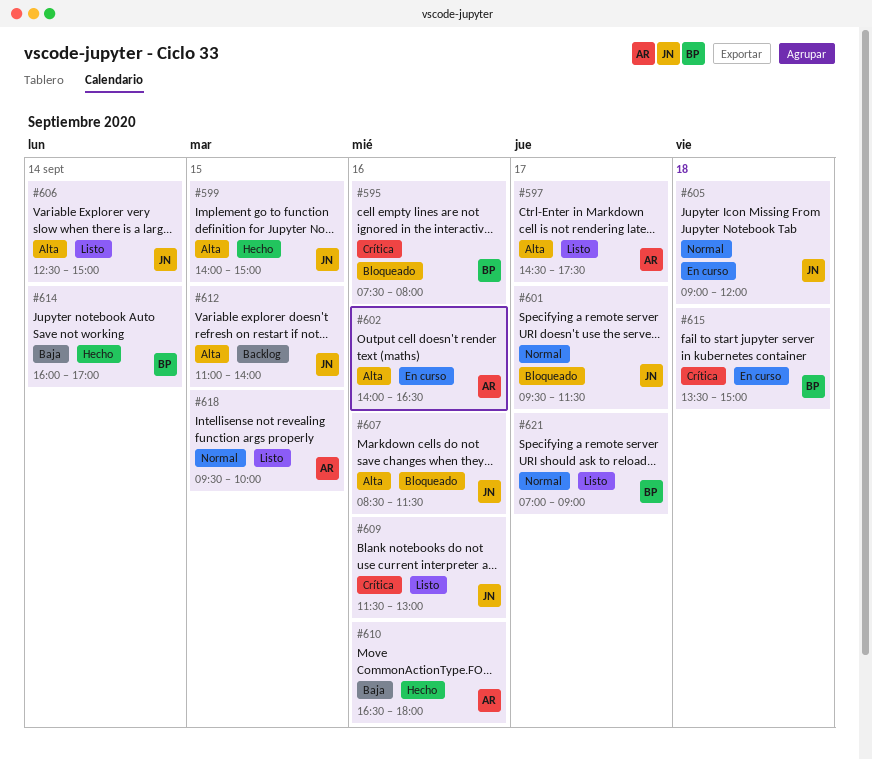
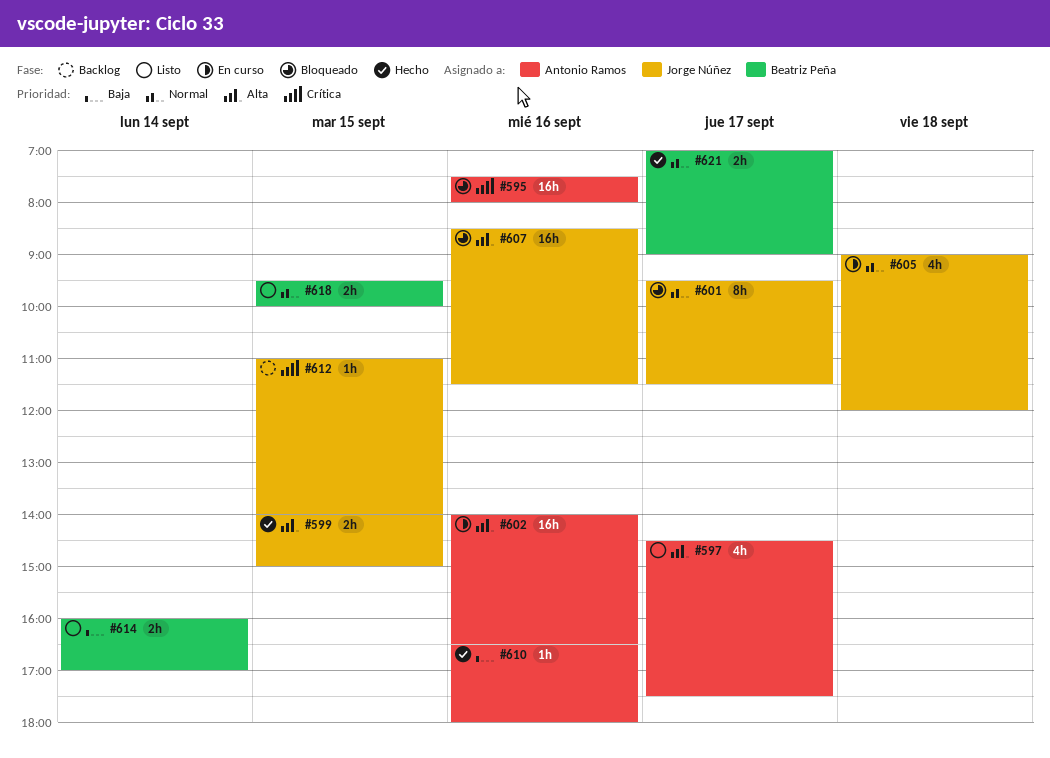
#595, owner: Beatriz Peña -> Antonio Ramos
#606: present -> none
#609: present -> none
#612, priority: Alta -> Crítica
#614, status: Hecho -> Listo
#615: present -> none
#618, owner: Antonio Ramos -> Beatriz Peña
#621, status: Listo -> Hecho

